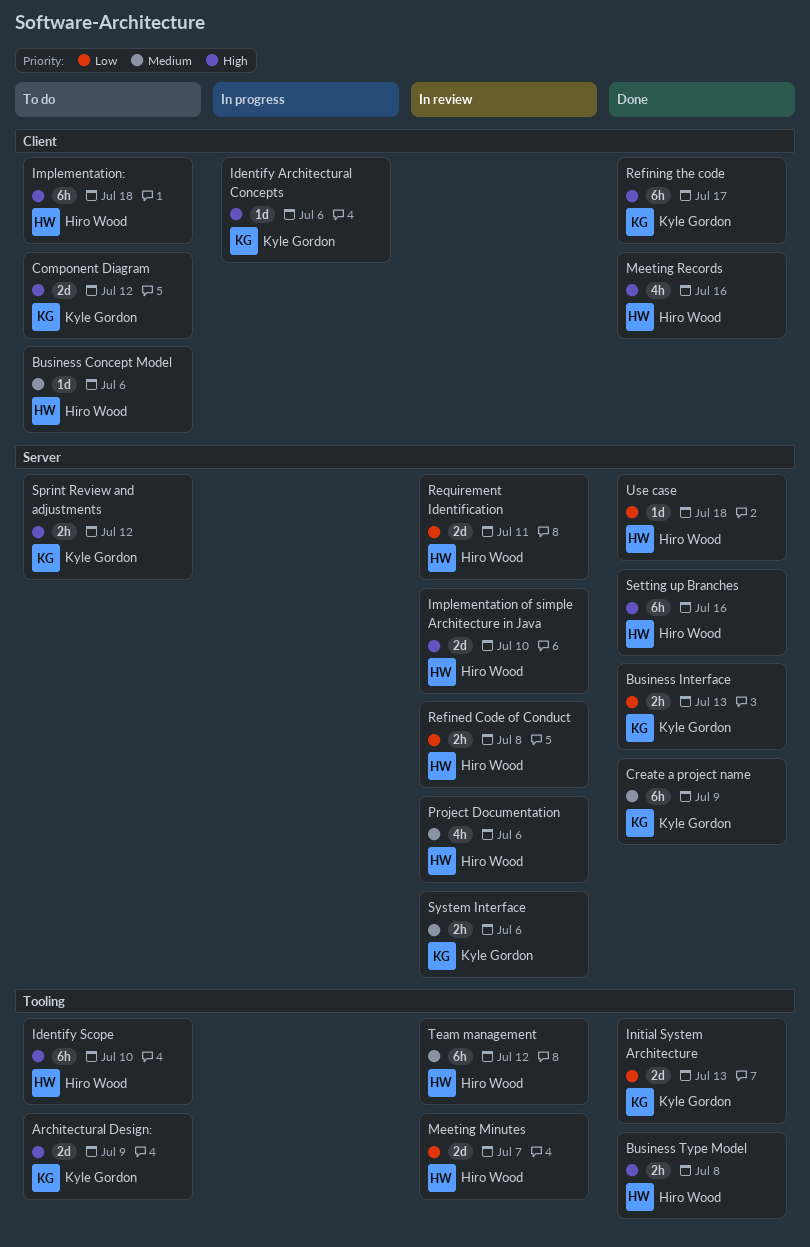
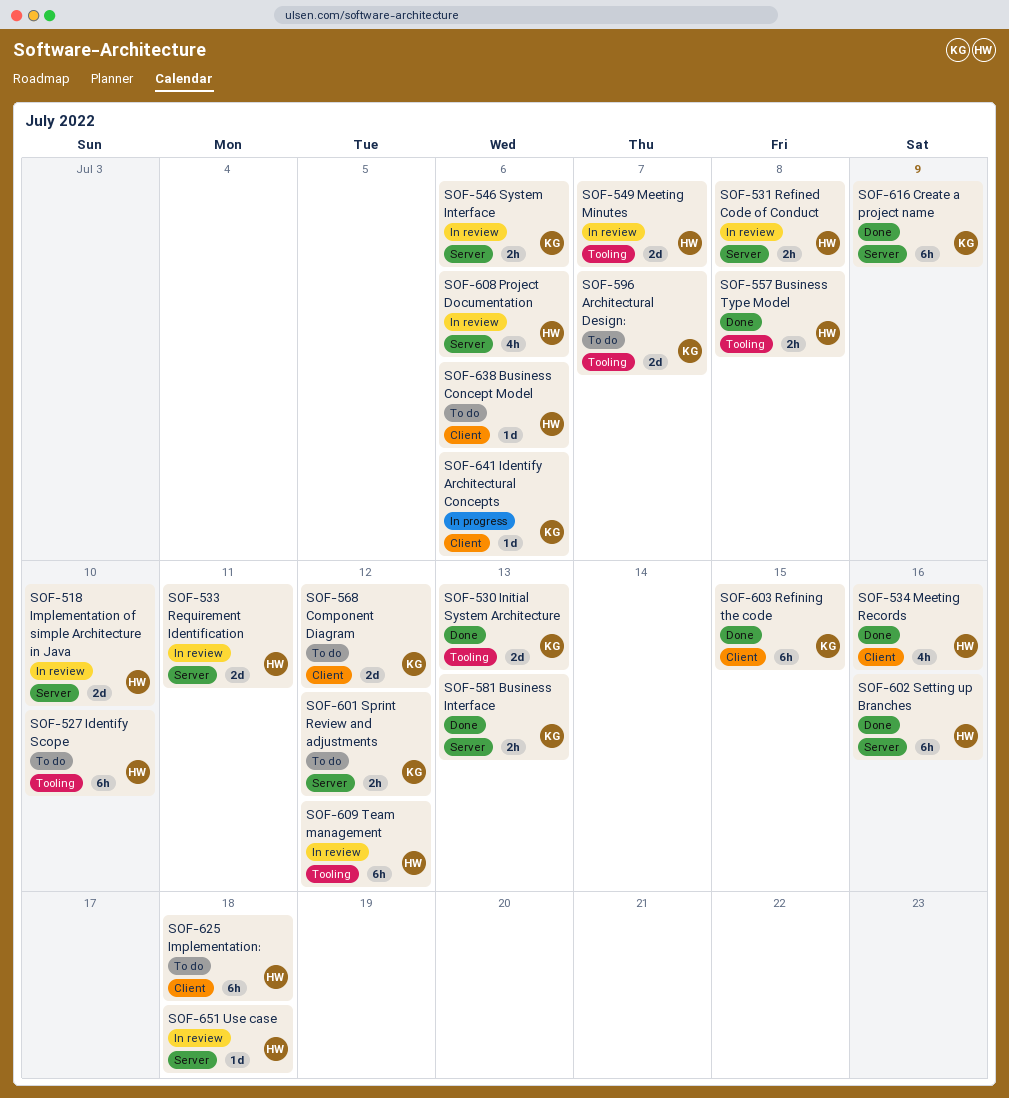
Architectural Design:, due: Jul 9 -> Jul 7
Refining the code, due: Jul 17 -> Jul 15
Use case, status: Done -> In review

